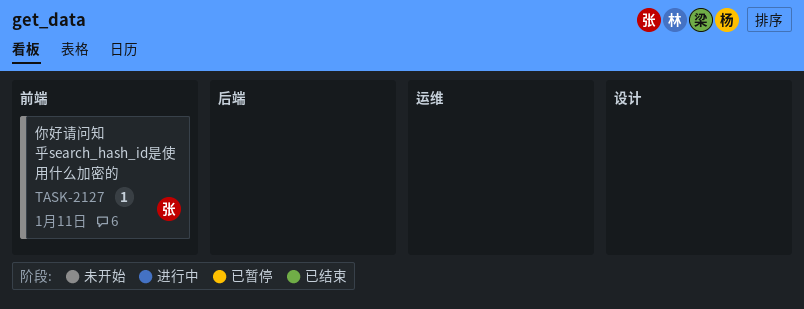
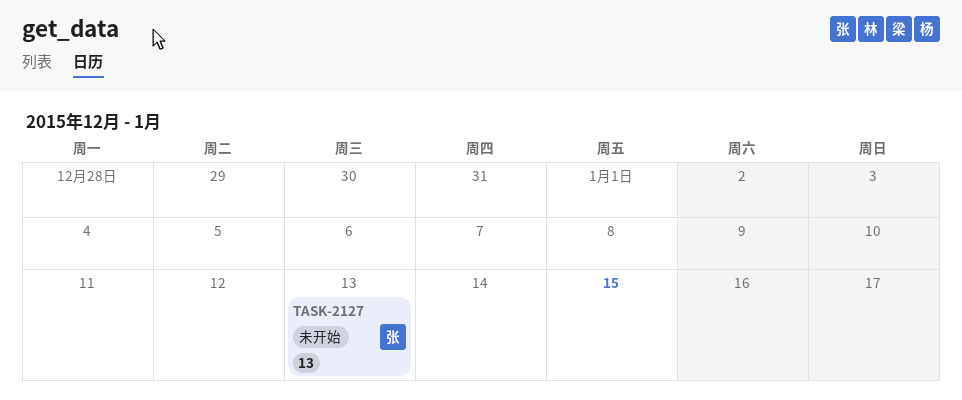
TASK-2127, estimate: 1 -> 13
TASK-2127, due: Jan 11 -> Jan 13

